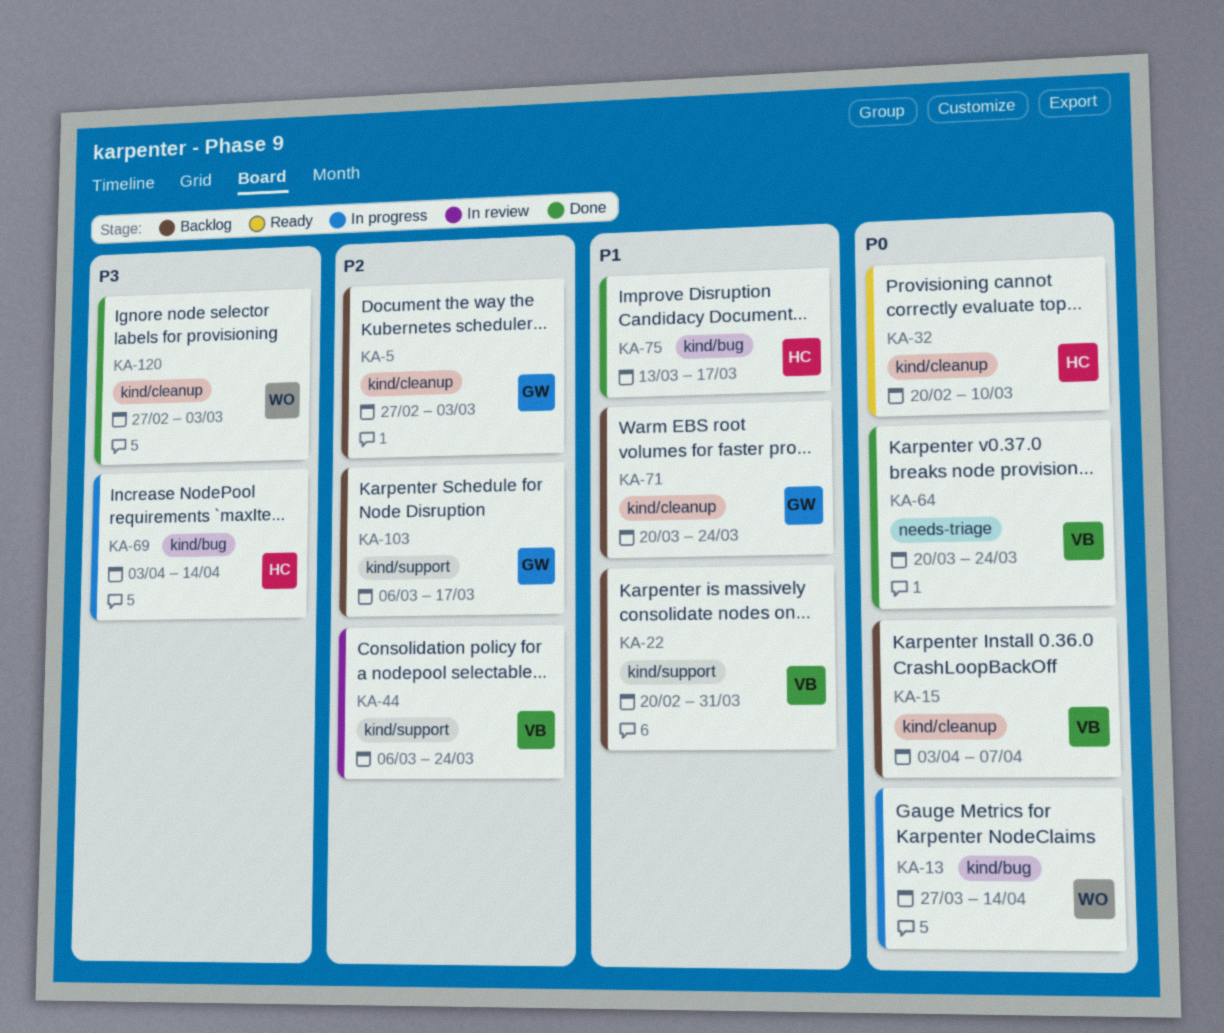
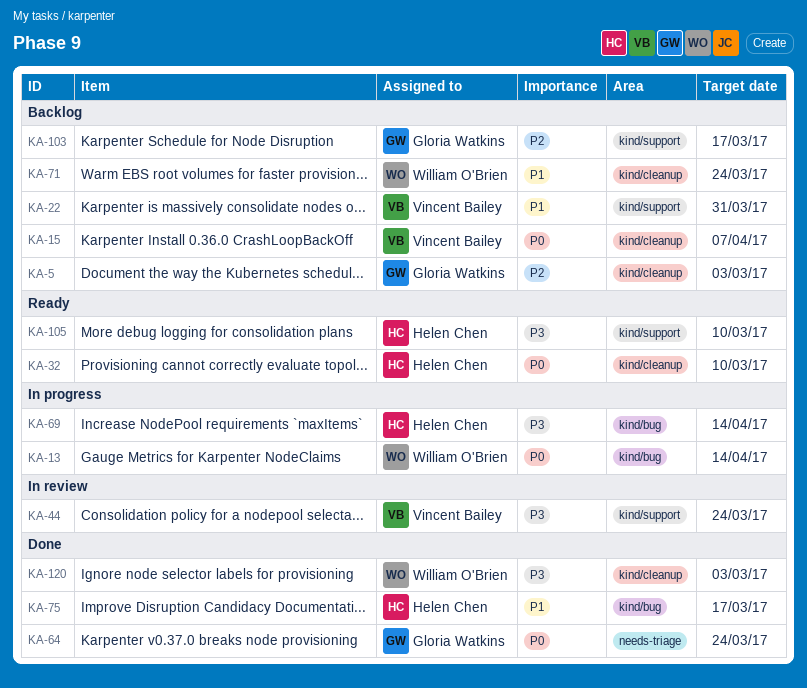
KA-44, priority: P2 -> P3
KA-64, owner: Vincent Bailey -> Gloria Watkins
KA-71, owner: Gloria Watkins -> William O'Brien
KA-105: none -> present

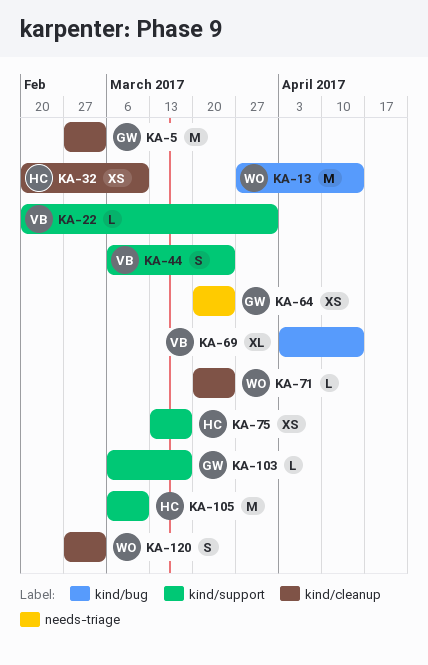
KA-15: present -> none
KA-69, owner: Helen Chen -> Vincent Bailey
KA-75, label: kind/bug -> kind/support

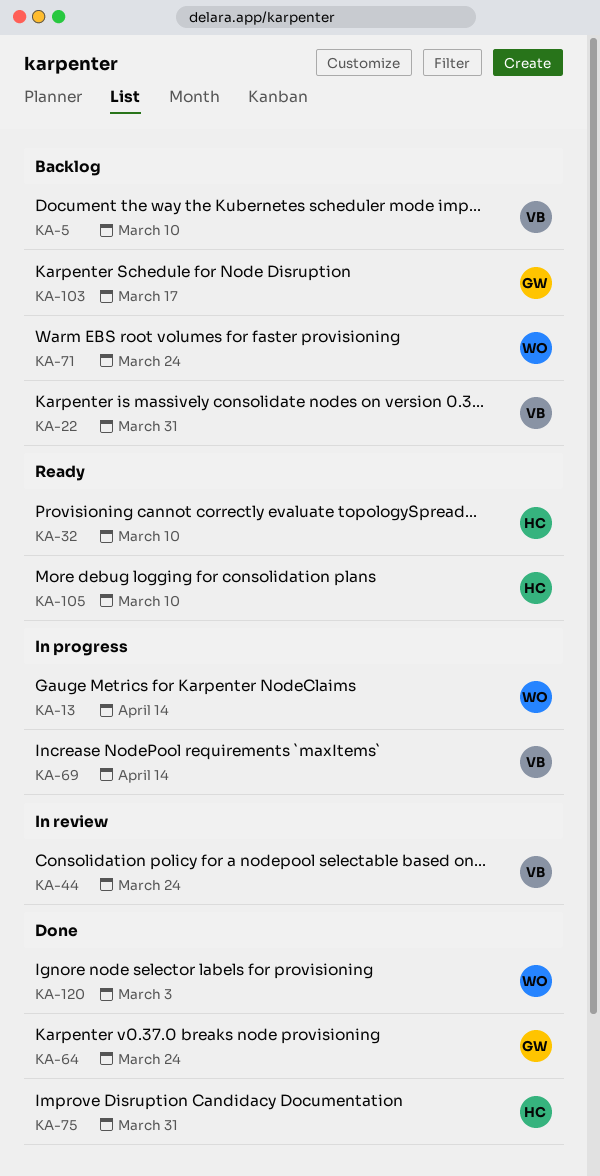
KA-5, owner: GW -> VB
KA-5, due: Mar 3 -> Mar 10
KA-75, due: Mar 17 -> Mar 31

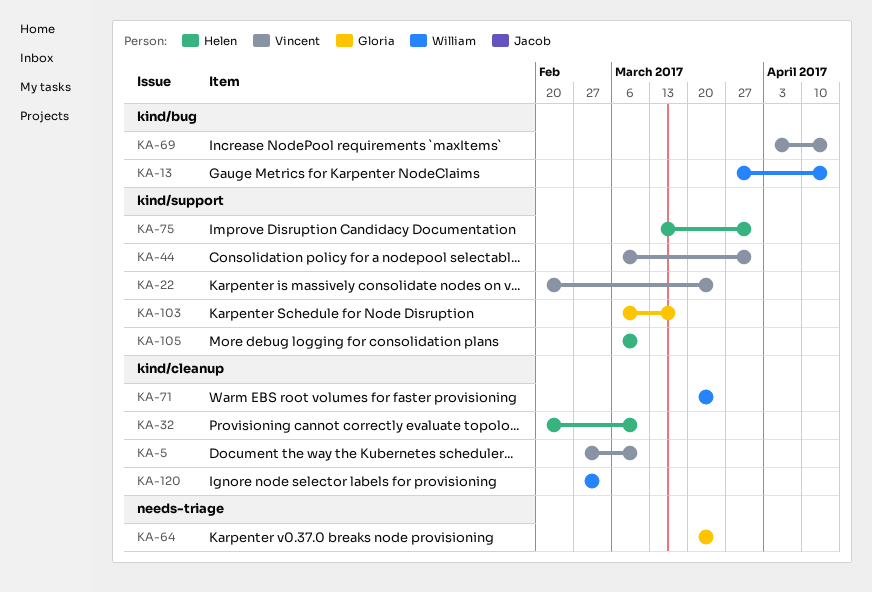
KA-22, due: Mar 31 -> Mar 24
KA-44, due: Mar 24 -> Mar 31

